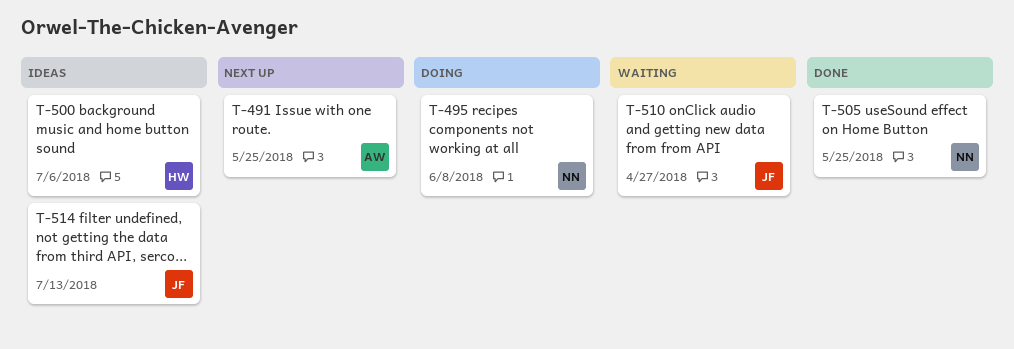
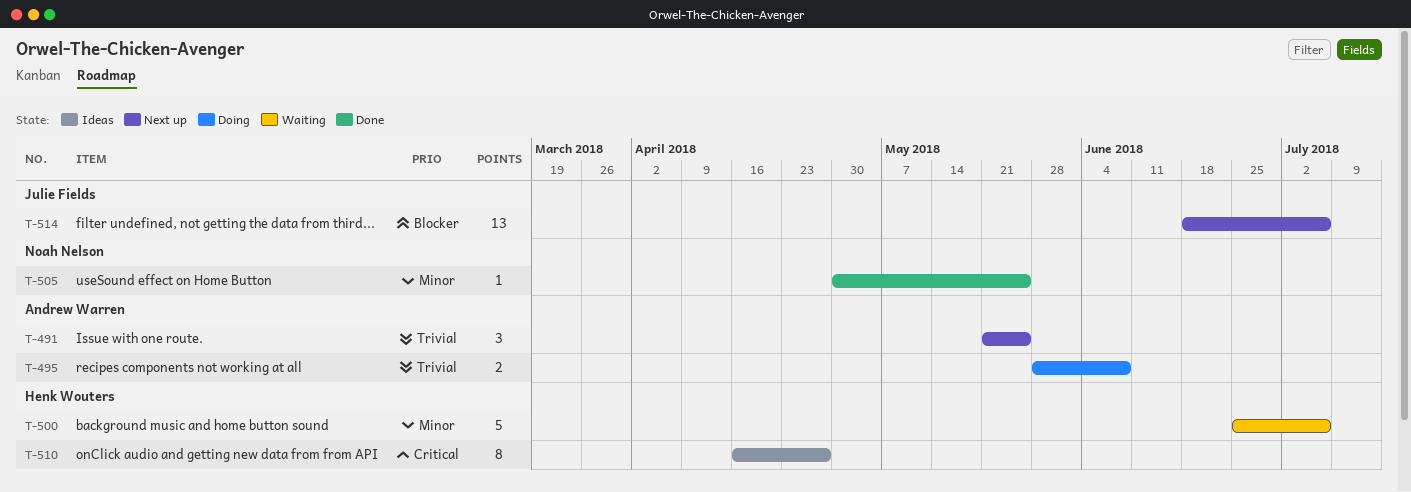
T-495, owner: Noah Nelson -> Andrew Warren
T-500, status: Ideas -> Waiting
T-510, status: Waiting -> Ideas
T-510, owner: Julie Fields -> Henk Wouters
T-514, status: Ideas -> Next up
T-514, due: Jul 13 -> Jul 6

